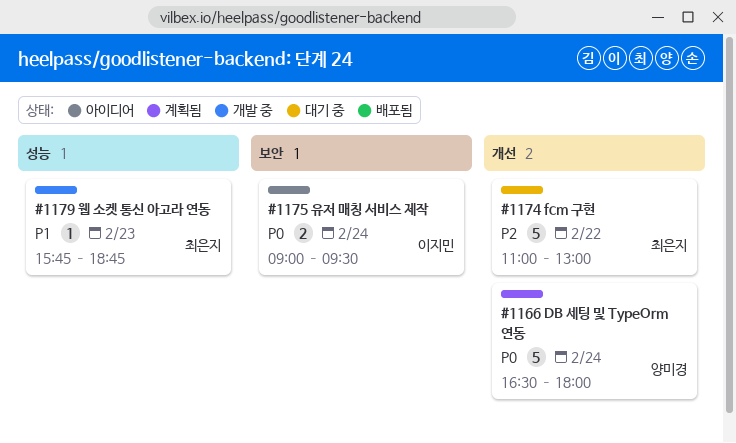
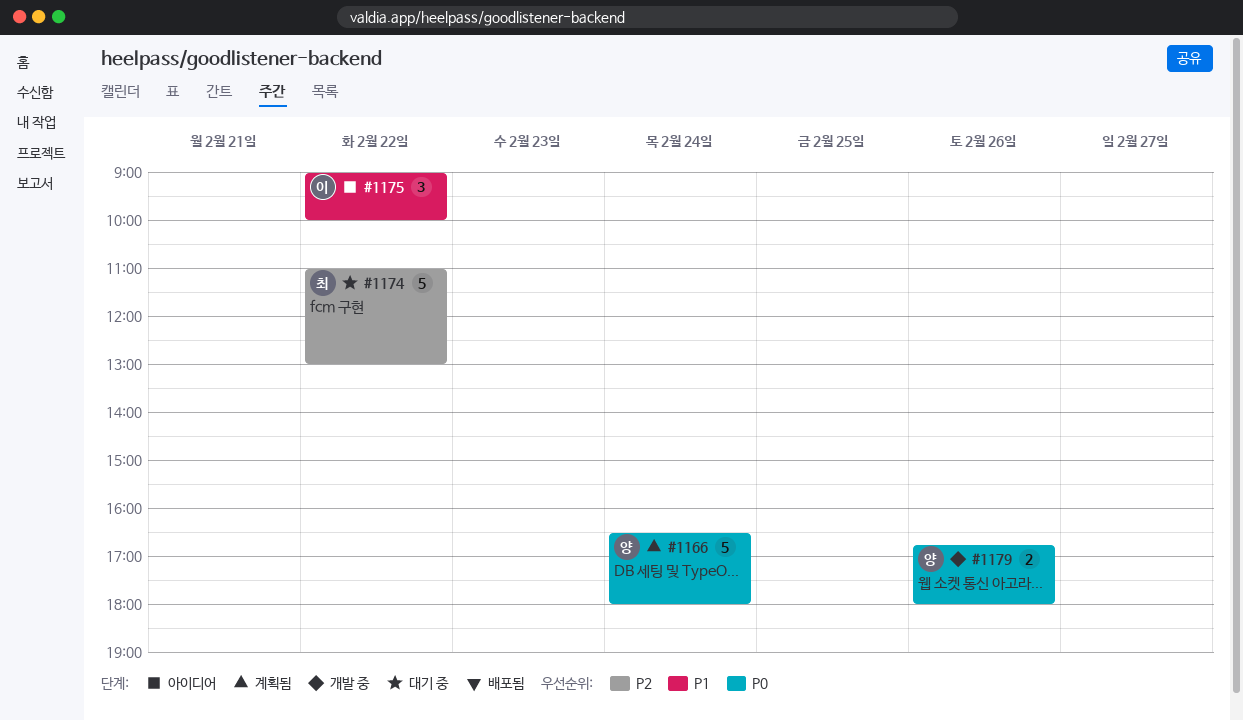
#1175, priority: P0 -> P1
#1175, estimate: 2 -> 3
#1175, day: Feb 24 -> Feb 22
#1175, ends: 09:30 -> 10:00
#1179, owner: 최은지 -> 양미경
#1179, priority: P1 -> P0
#1179, estimate: 1 -> 2
#1179, day: Feb 23 -> Feb 26
#1179, begins: 15:45 -> 16:45
#1179, ends: 18:45 -> 18:00

